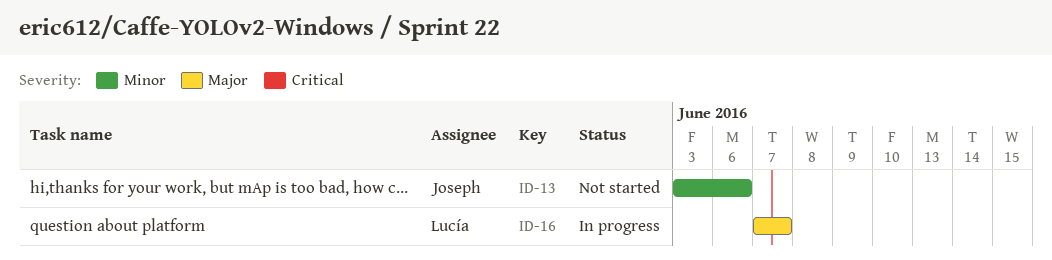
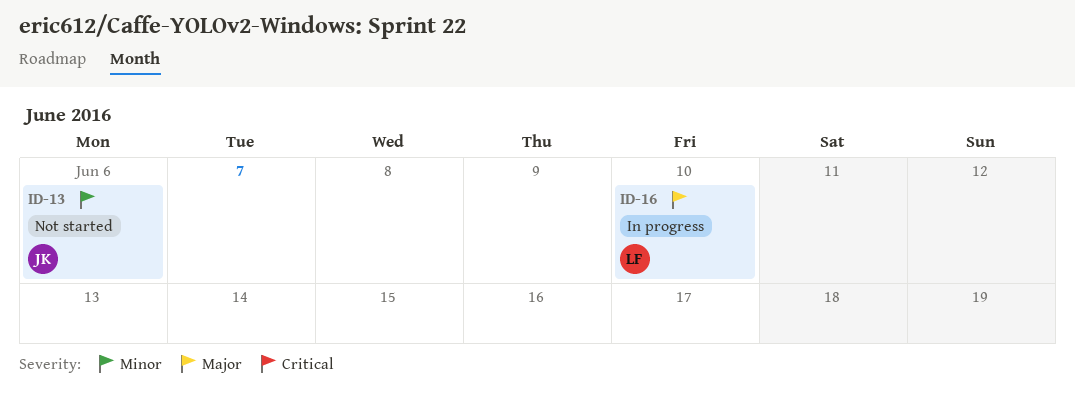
ID-16, due: Jun 7 -> Jun 10

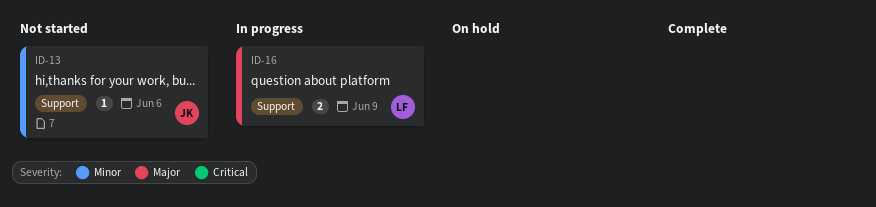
ID-16, due: Jun 10 -> Jun 9

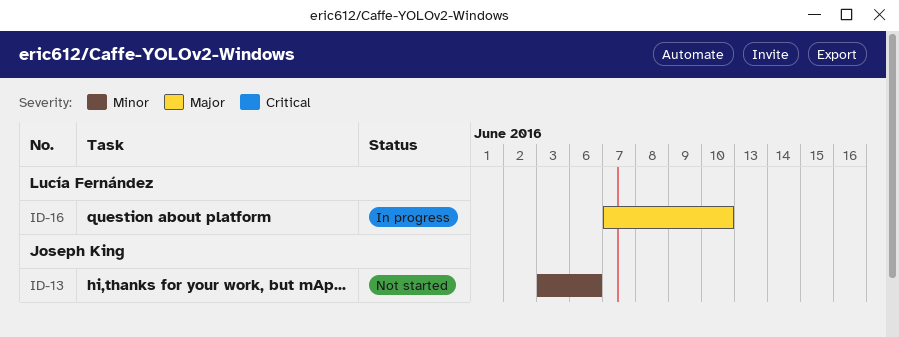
ID-16, due: Jun 9 -> Jun 10

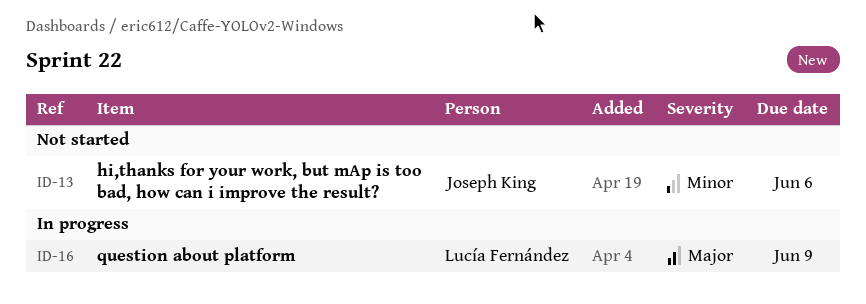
ID-16, due: Jun 10 -> Jun 9

